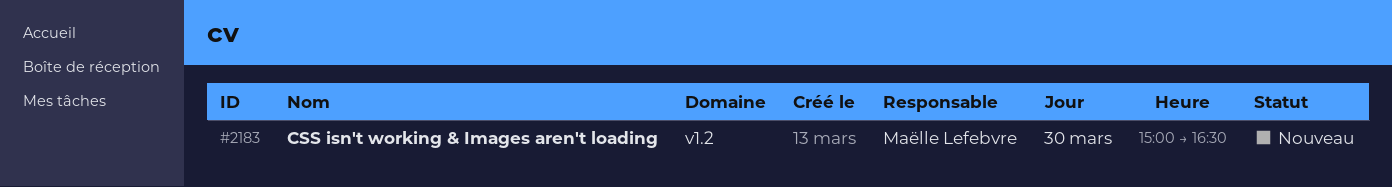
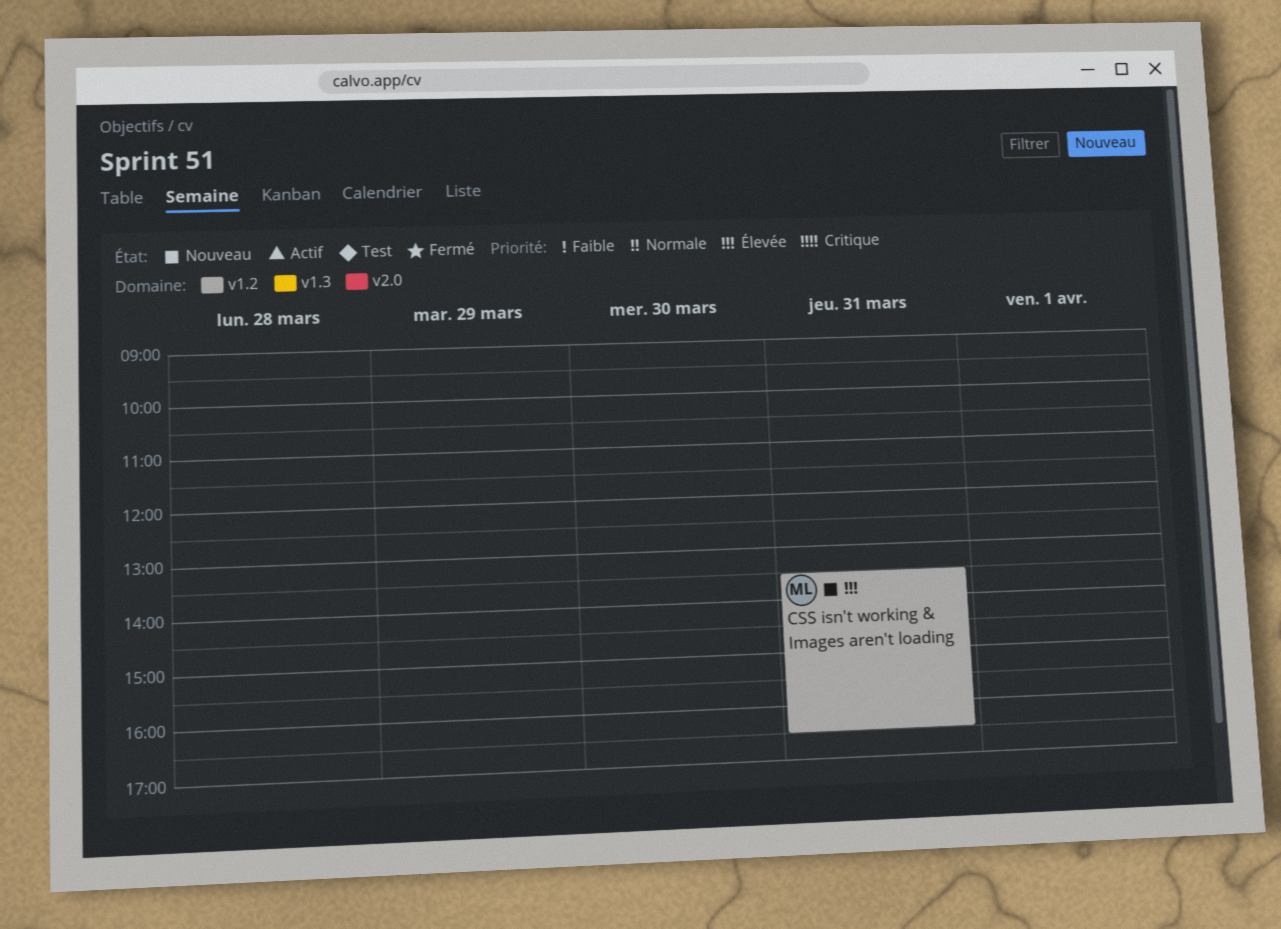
CSS isn't working & Images aren't loading, day: Mar 30 -> Mar 31
CSS isn't working & Images aren't loading, begins: 15:00 -> 13:30

